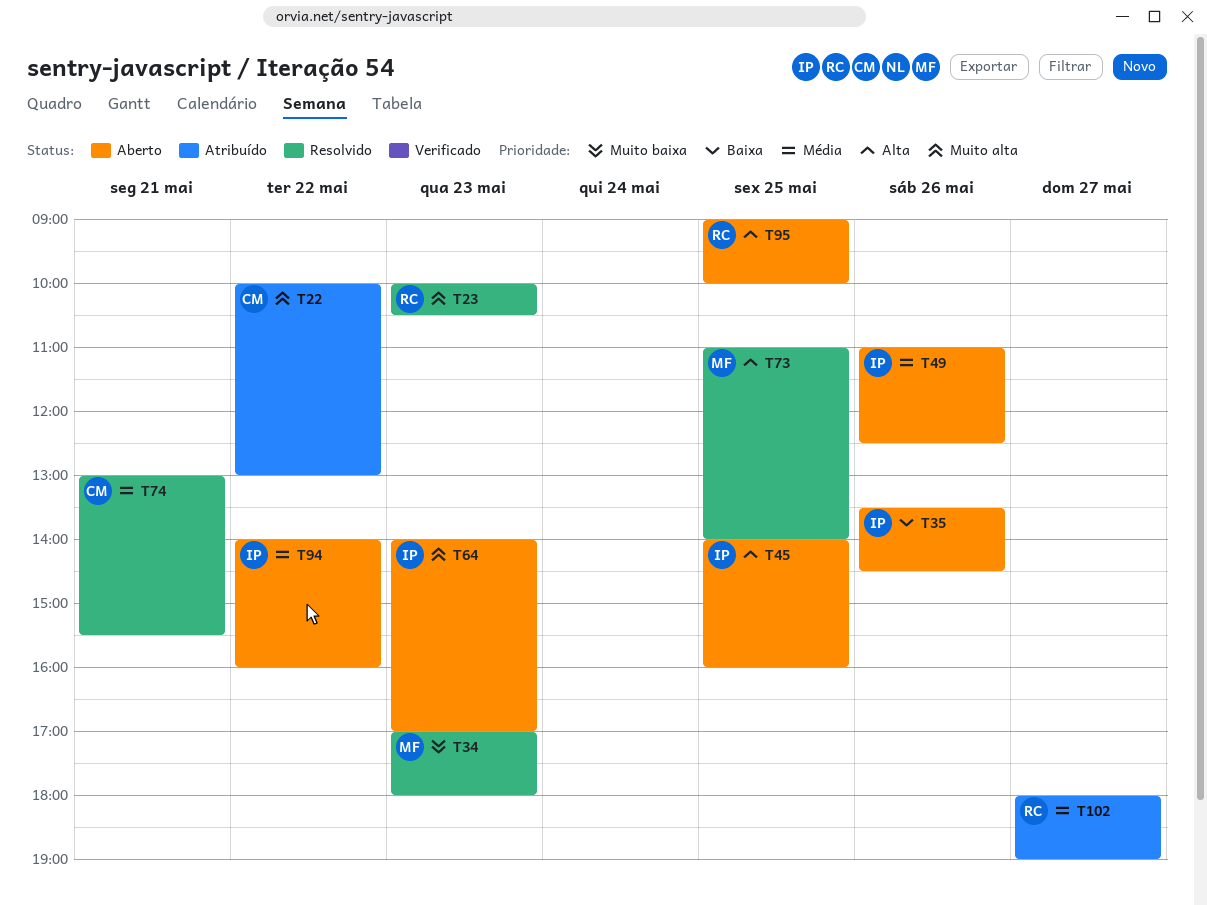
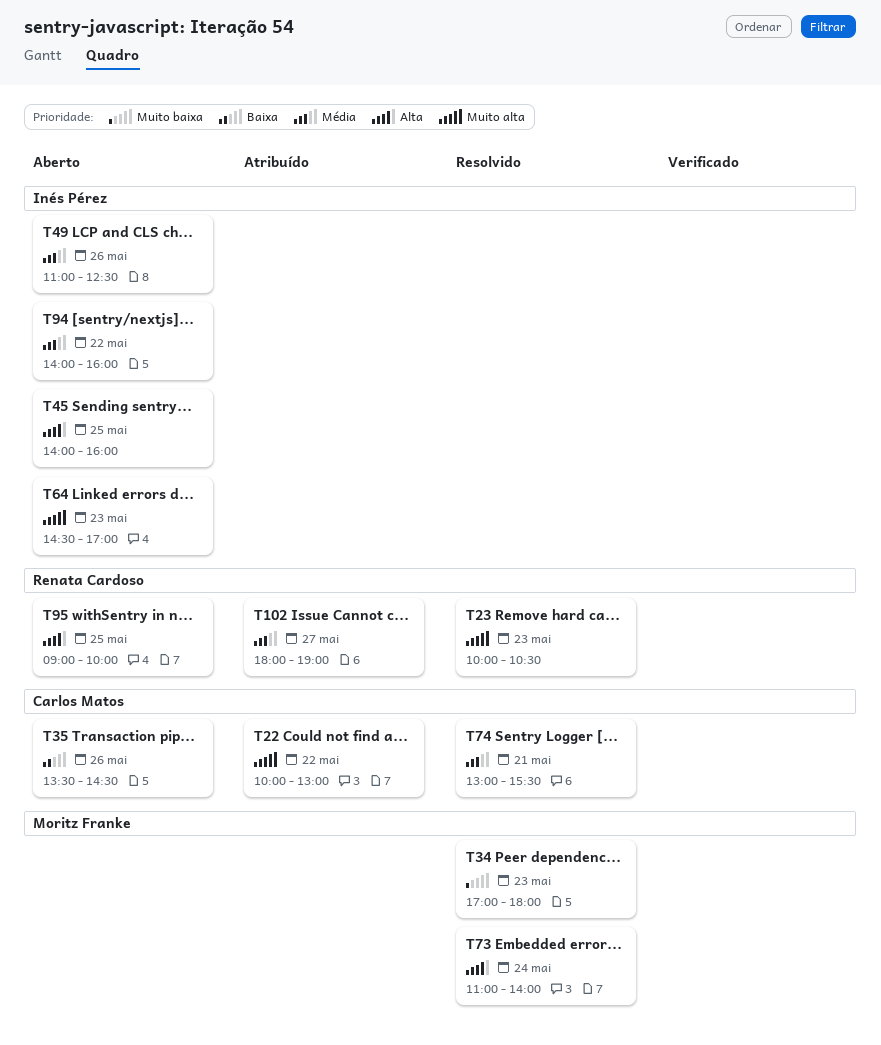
T35, owner: Inés Pérez -> Carlos Matos
T64, begins: 14:00 -> 14:30
T73, day: May 25 -> May 24

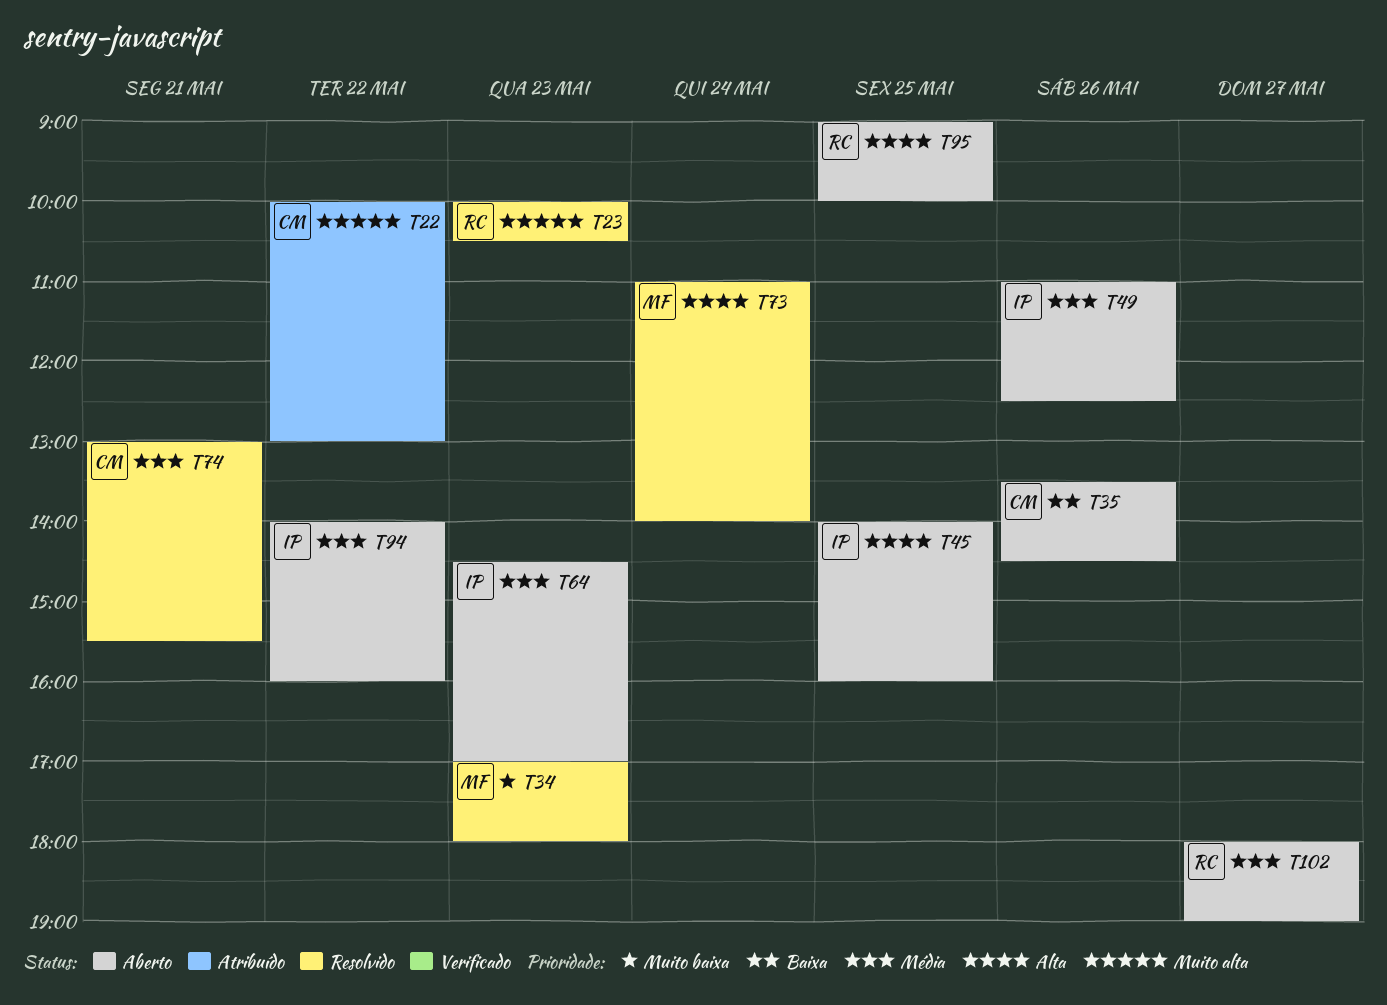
T64, priority: Muito alta -> Média
T102, status: Atribuído -> Aberto

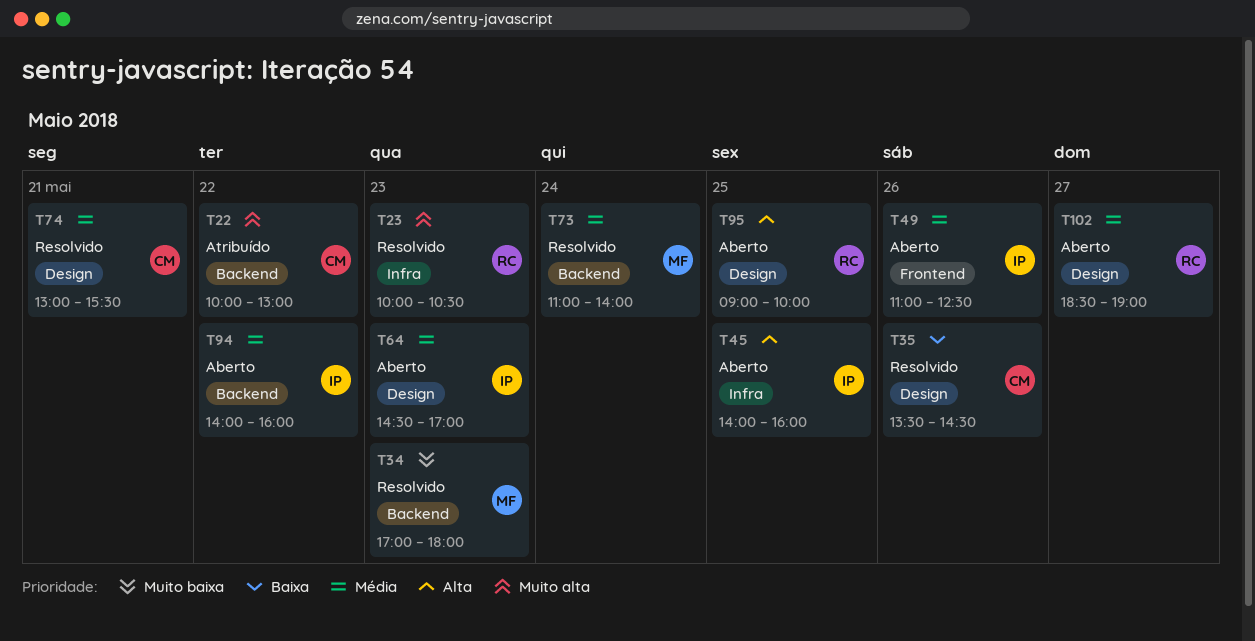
T35, status: Aberto -> Resolvido
T73, priority: Alta -> Média
T102, begins: 18:00 -> 18:30

